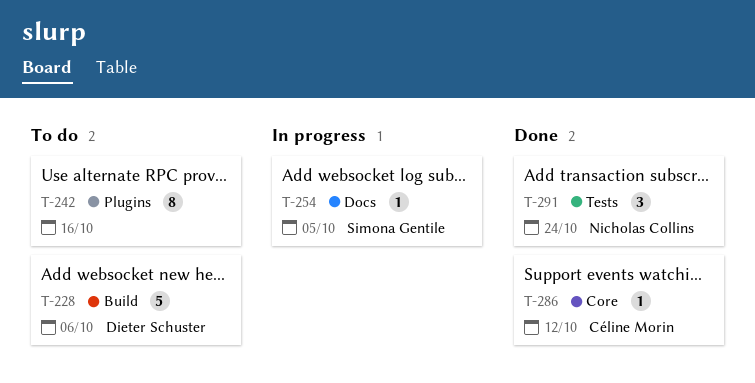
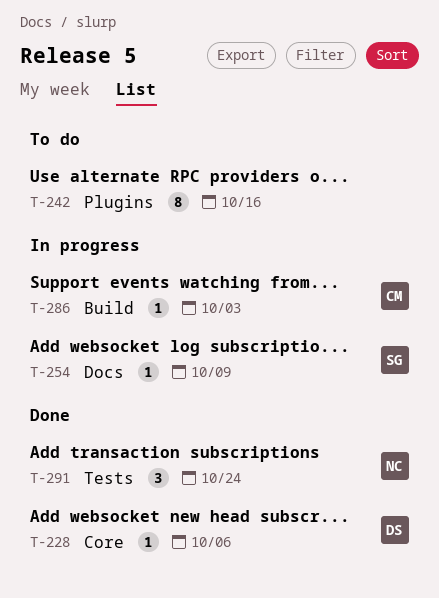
T-228, status: To do -> Done
T-228, label: Build -> Core
T-228, estimate: 5 -> 1
T-254, due: Oct 5 -> Oct 9
T-286, status: Done -> In progress
T-286, label: Core -> Build
T-286, due: Oct 12 -> Oct 3

